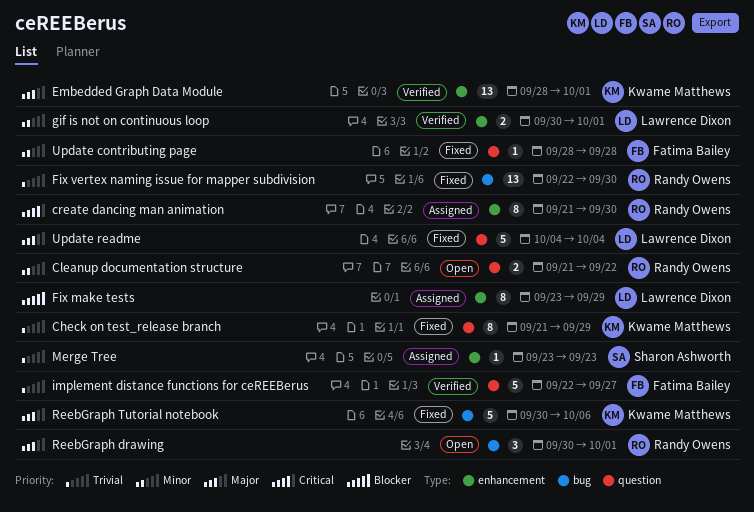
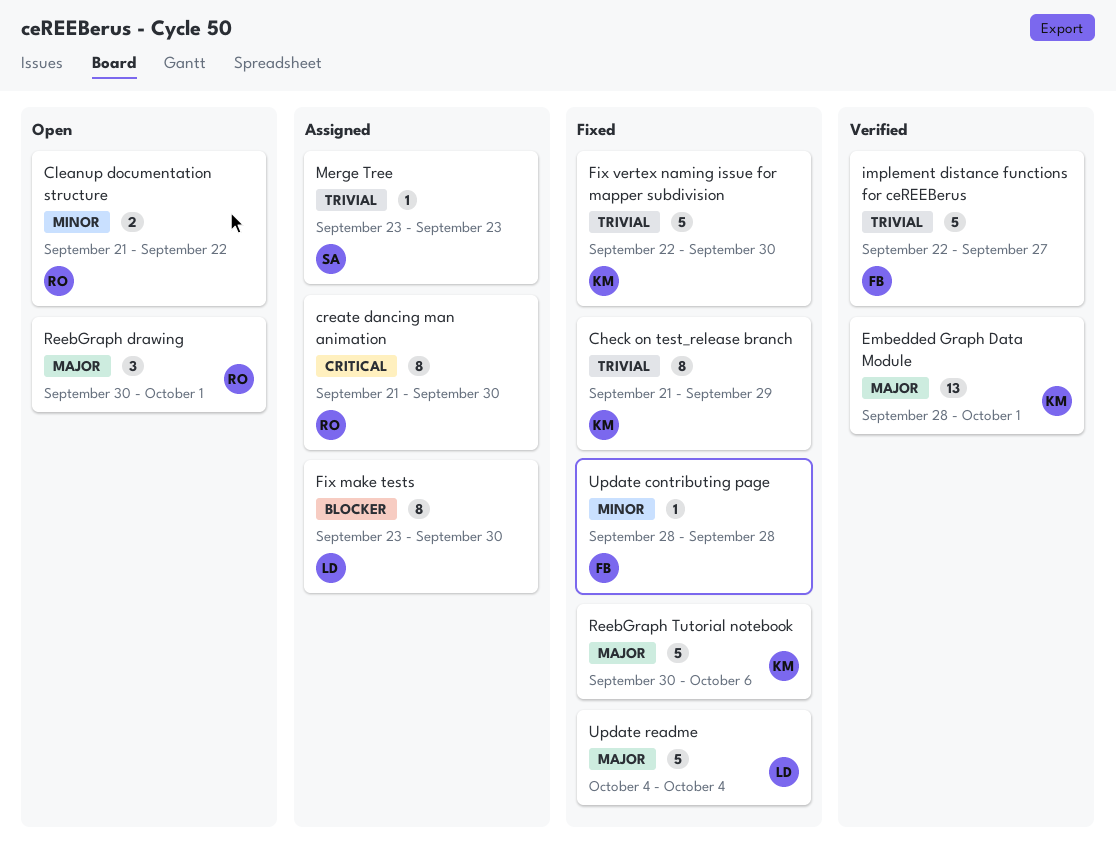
Fix make tests, due: Sep 29 -> Sep 30
Fix vertex naming issue for mapper subdivision, owner: Randy Owens -> Kwame Matthews
Fix vertex naming issue for mapper subdivision, estimate: 13 -> 5
gif is not on continuous loop: present -> none

